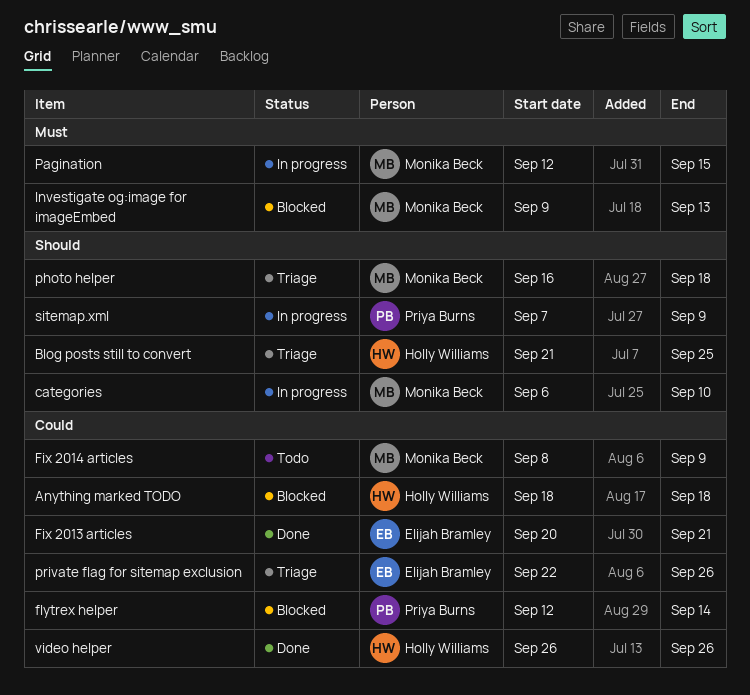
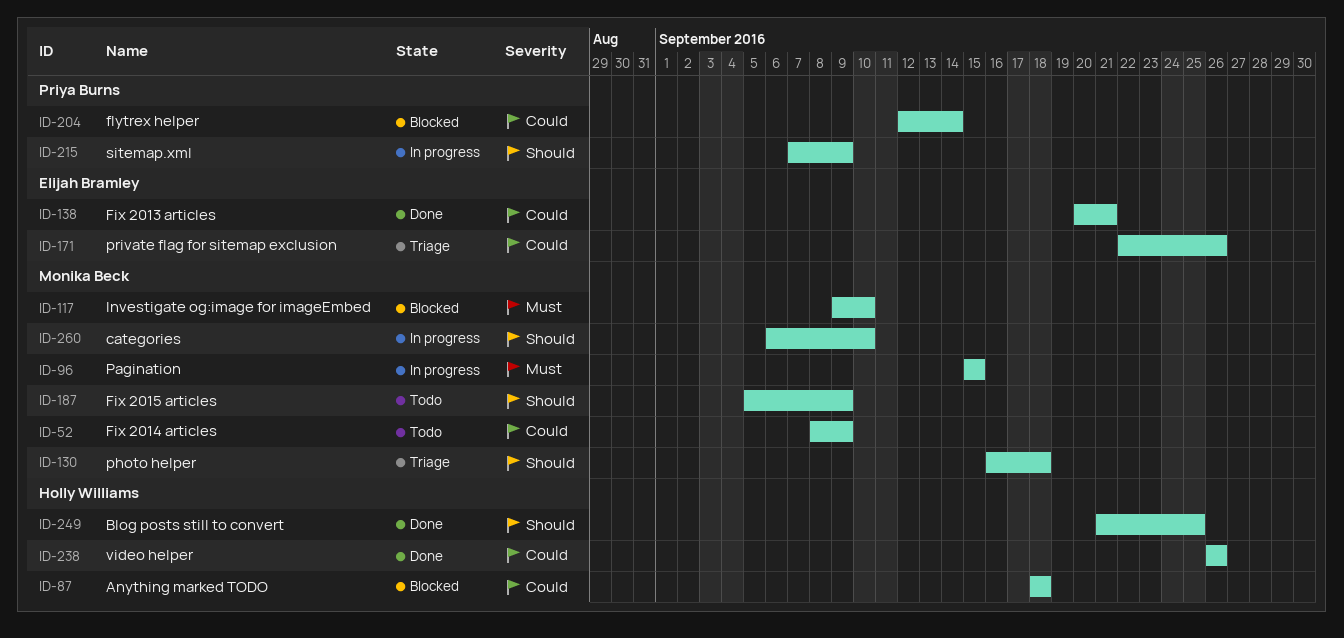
Blog posts still to convert, status: Triage -> Done
Fix 2015 articles: none -> present
Investigate og:image for imageEmbed, due: Sep 13 -> Sep 10
Pagination, start: Sep 12 -> Sep 15

